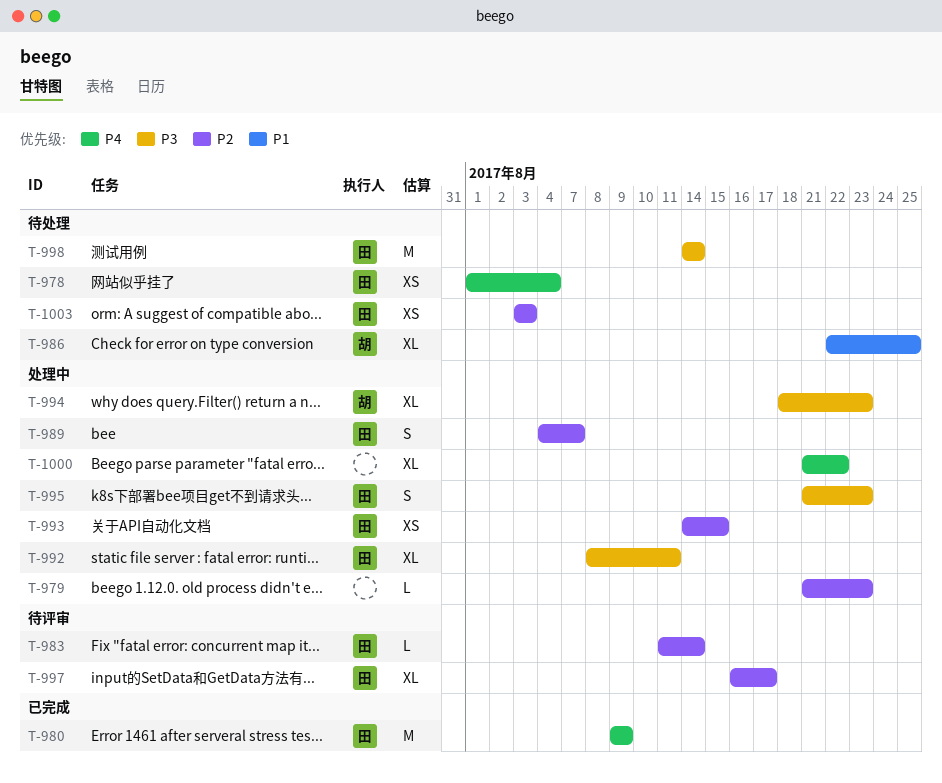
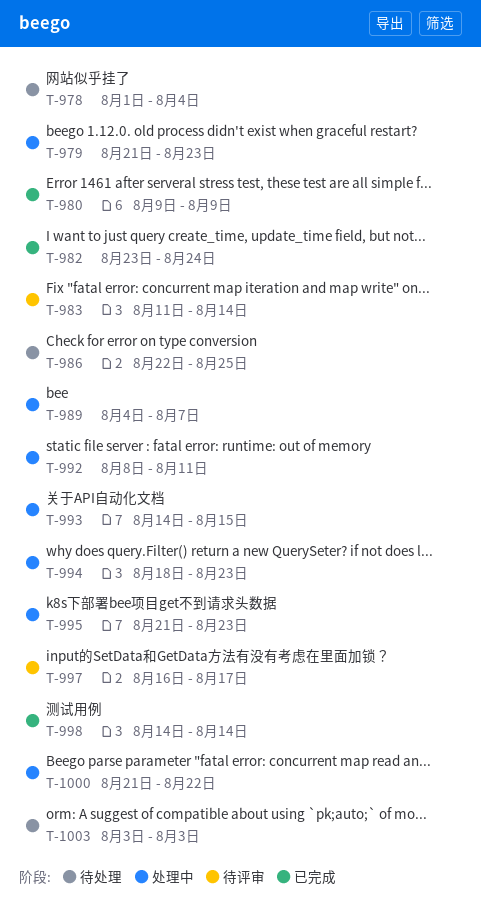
T-982: none -> present
T-998, status: 待处理 -> 已完成

